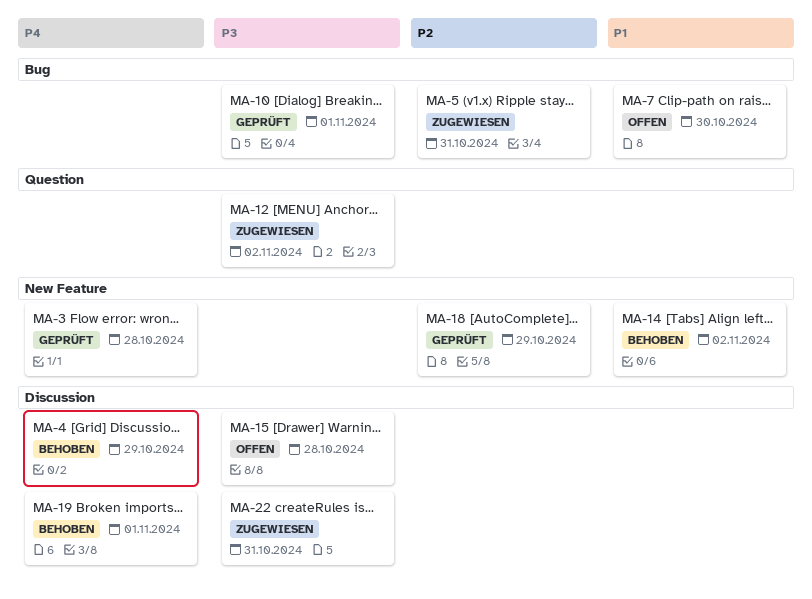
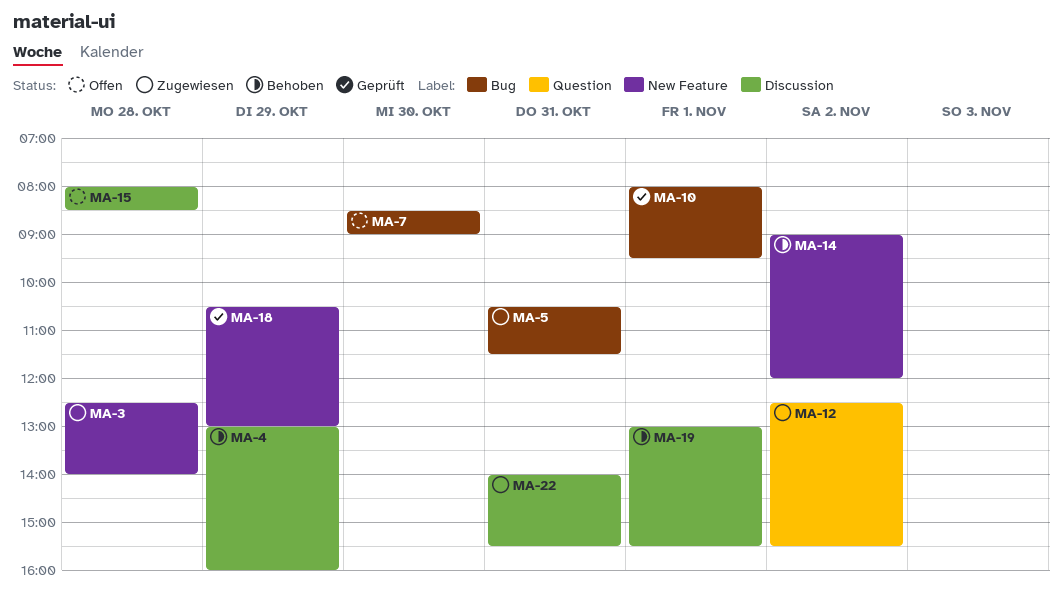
MA-3, status: Geprüft -> Zugewiesen

